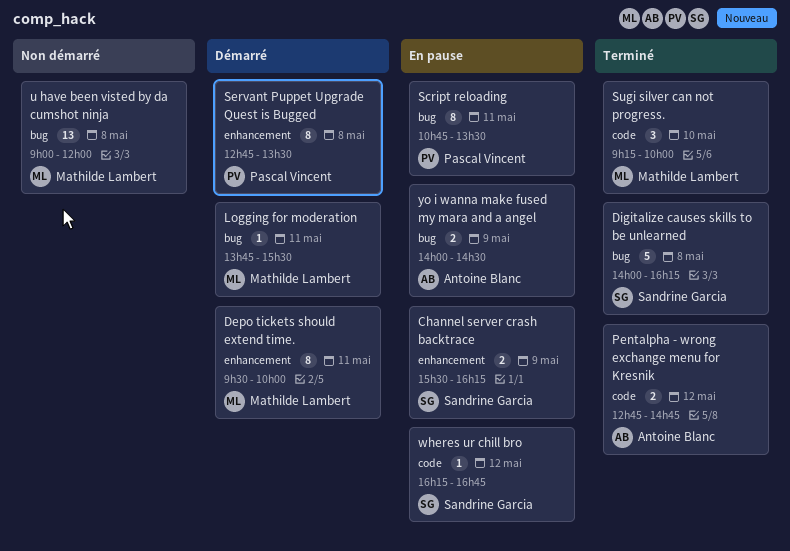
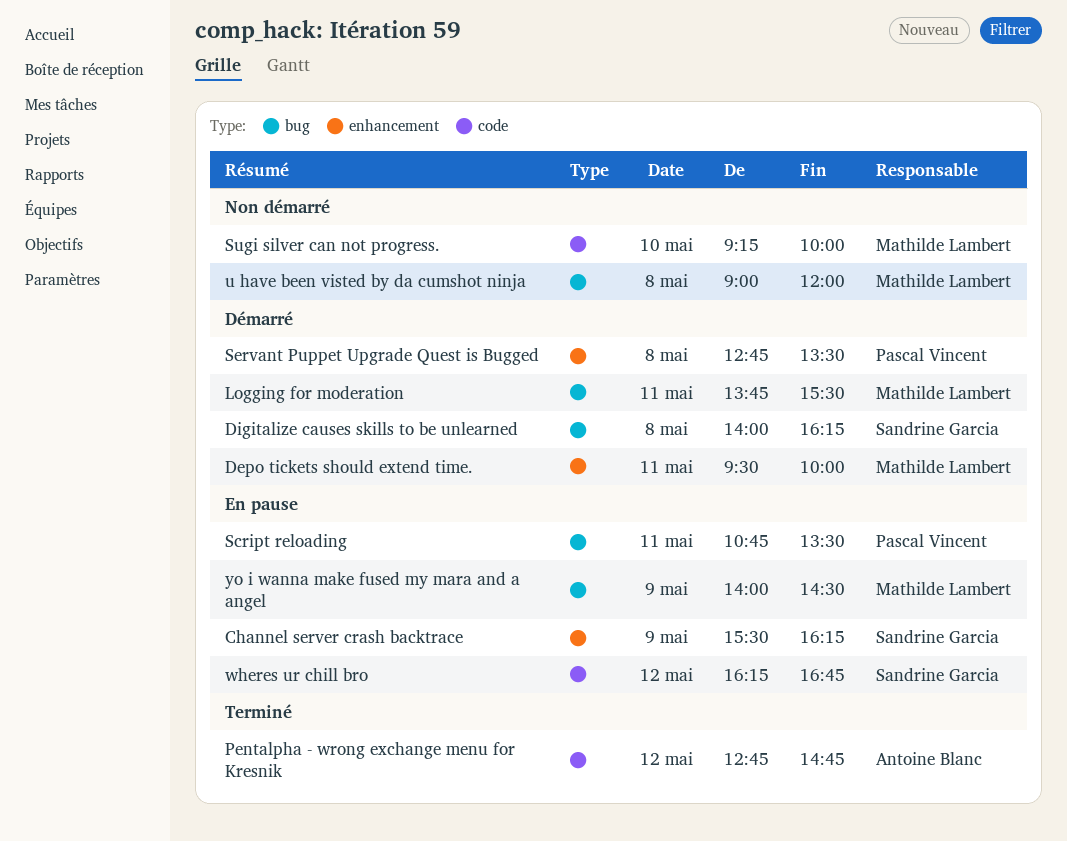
Digitalize causes skills to be unlearned, status: Terminé -> Démarré
Sugi silver can not progress., status: Terminé -> Non démarré
yo i wanna make fused my mara and a angel, owner: Antoine Blanc -> Mathilde Lambert

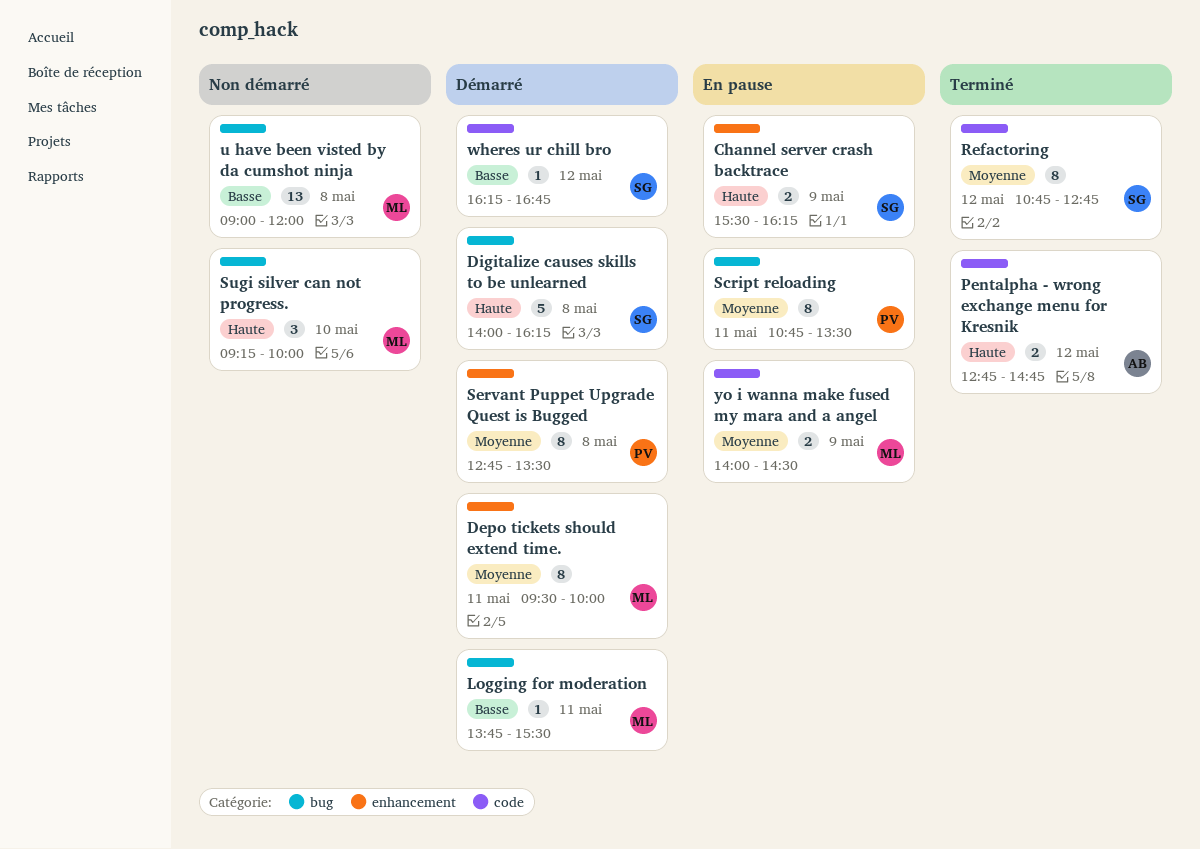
Refactoring: none -> present
Sugi silver can not progress., label: code -> bug
wheres ur chill bro, status: En pause -> Démarré
yo i wanna make fused my mara and a angel, label: bug -> code

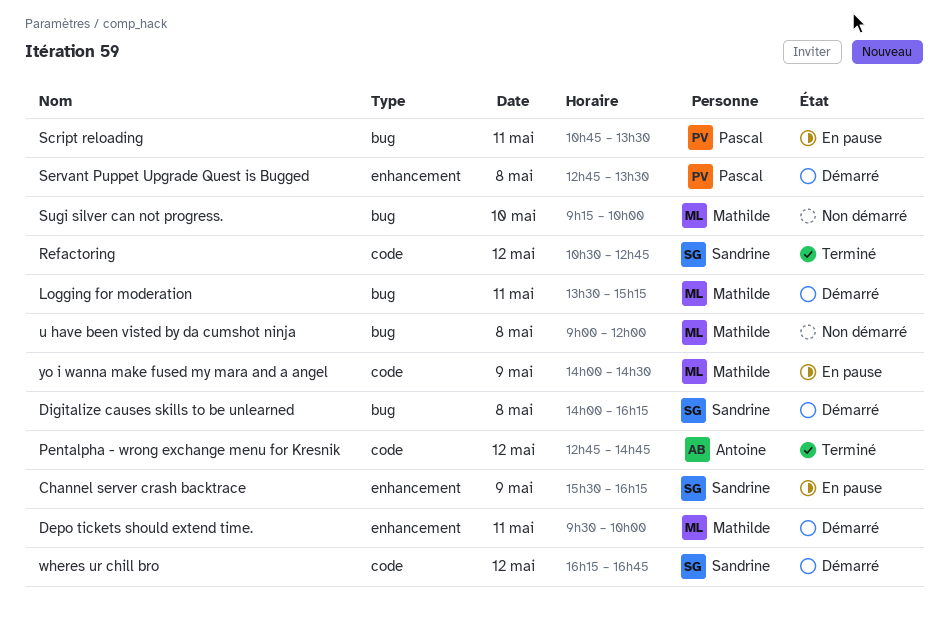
Logging for moderation, begins: 13:45 -> 13:30
Logging for moderation, ends: 15:30 -> 15:15
Refactoring, begins: 10:45 -> 10:30

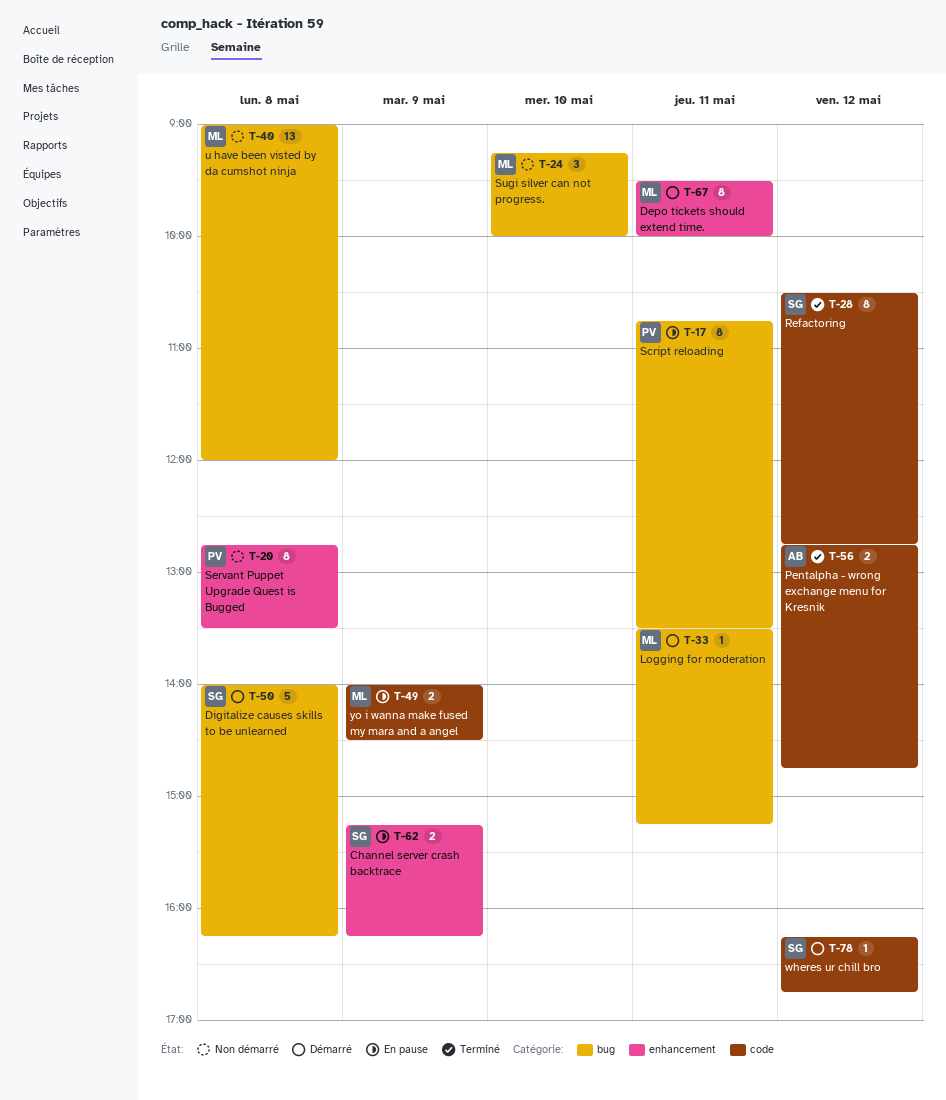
Channel server crash backtrace, begins: 15:30 -> 15:15
Servant Puppet Upgrade Quest is Bugged, status: Démarré -> Non démarré

